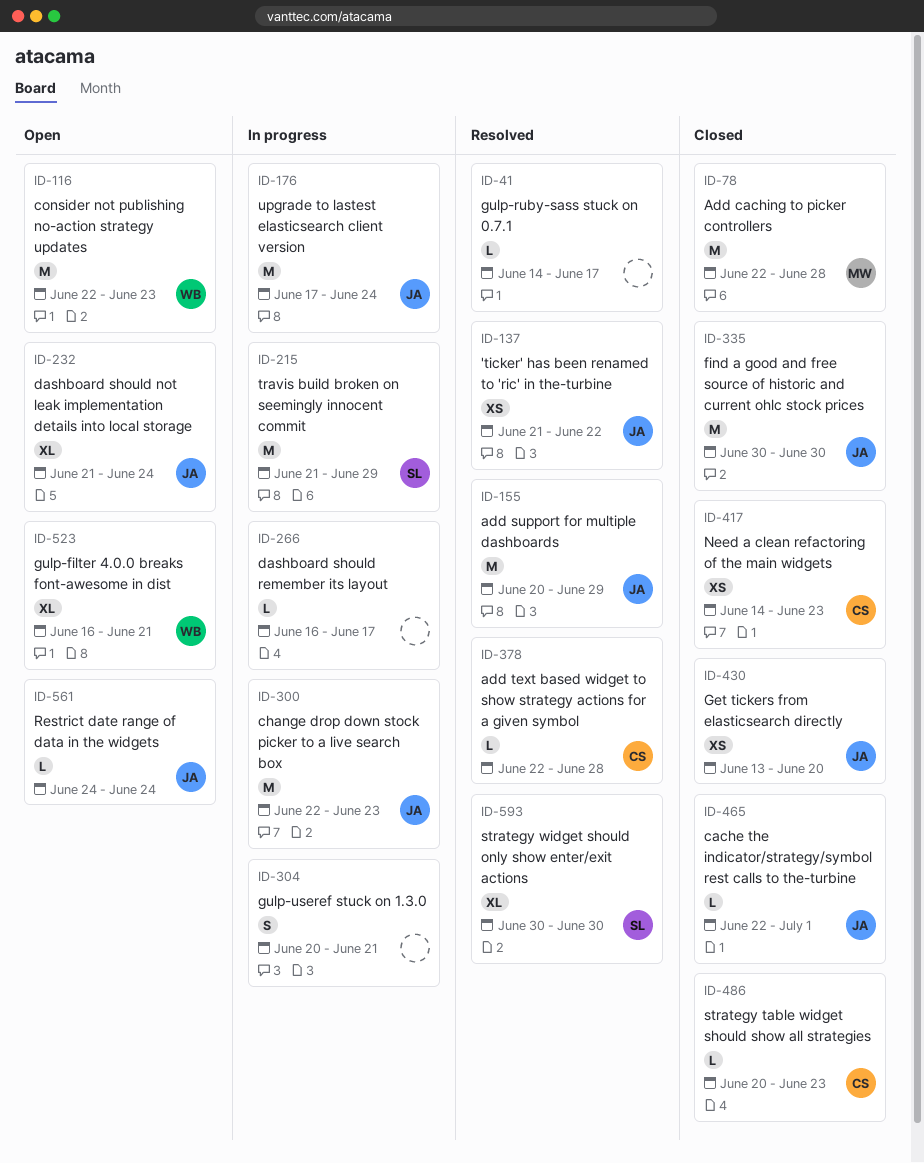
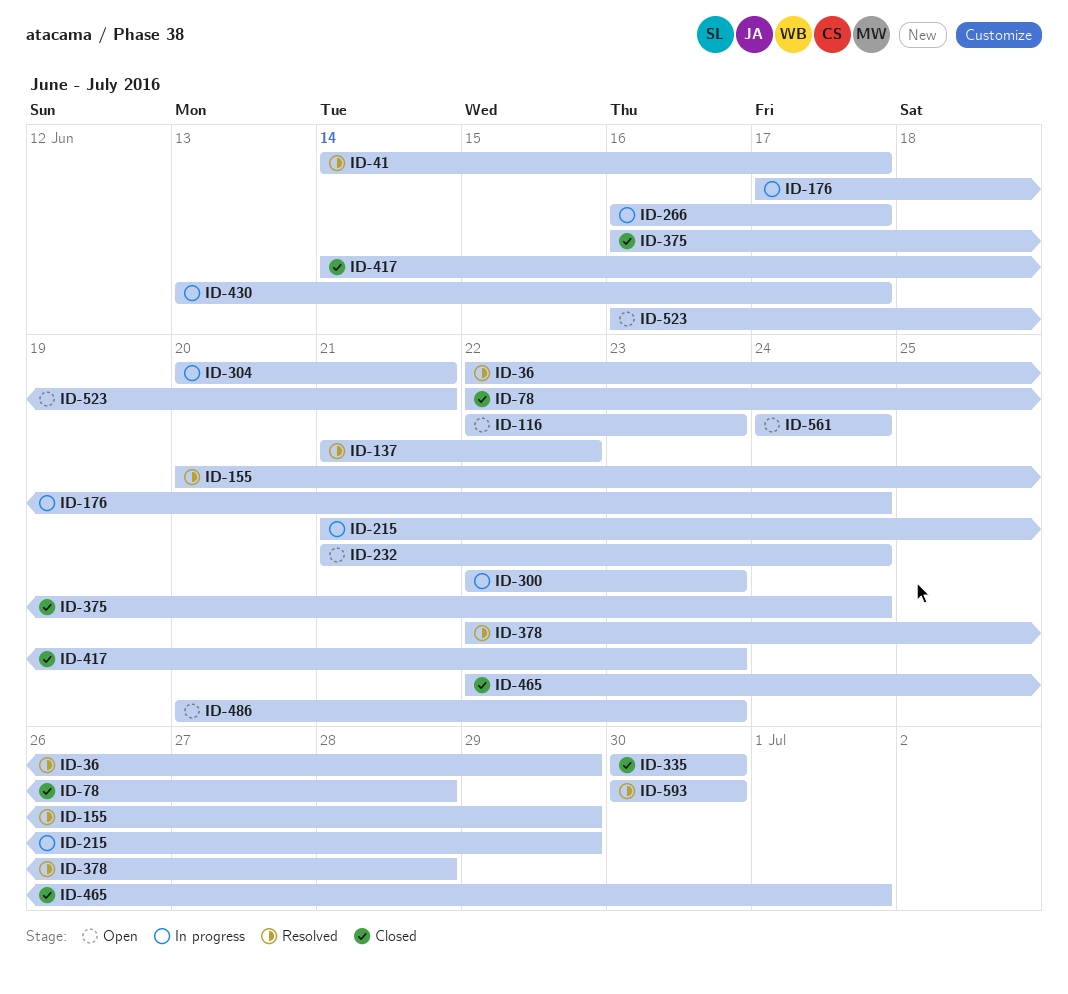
ID-36: none -> present
ID-375: none -> present
ID-430, status: Closed -> In progress
ID-430, due: Jun 20 -> Jun 17
ID-486, status: Closed -> Open

